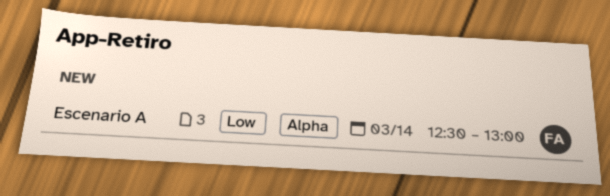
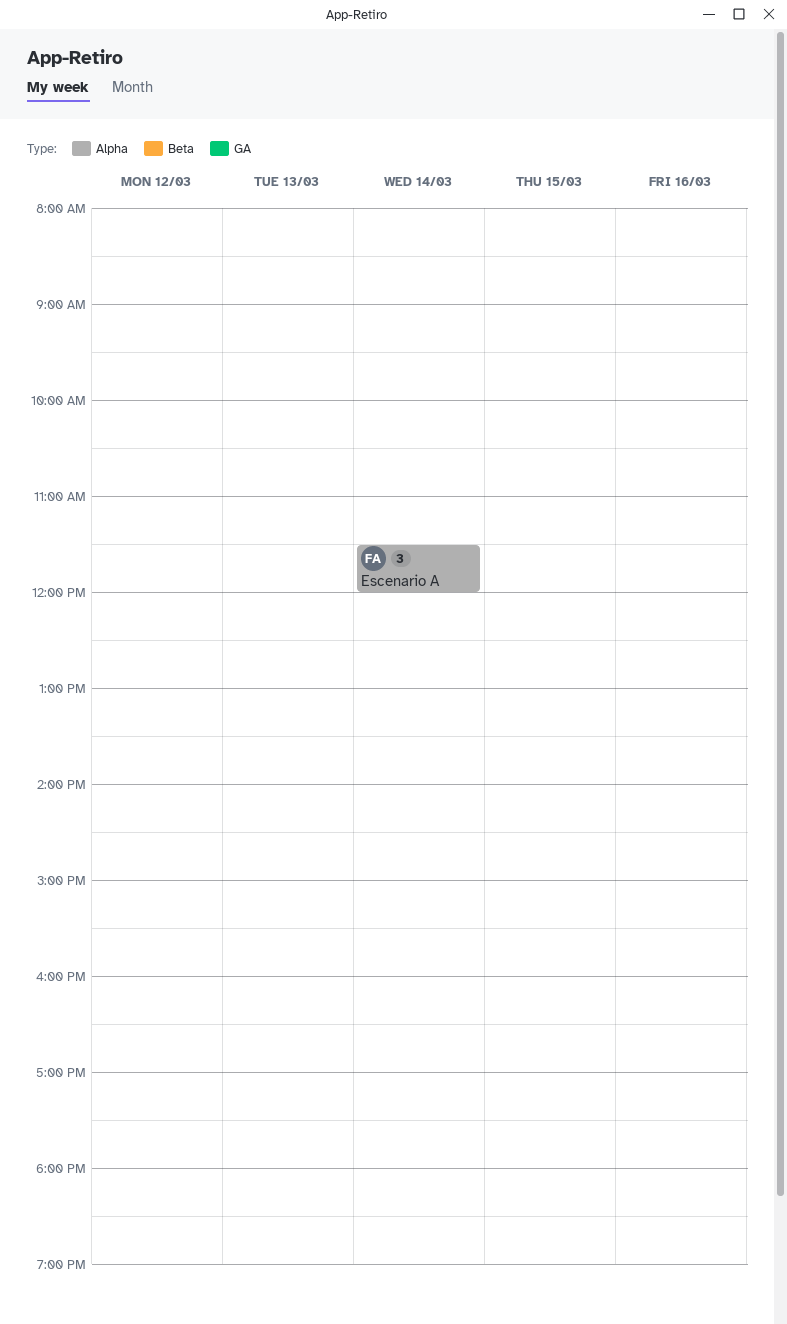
Escenario A, begins: 12:30 -> 11:30
Escenario A, ends: 13:00 -> 12:00

